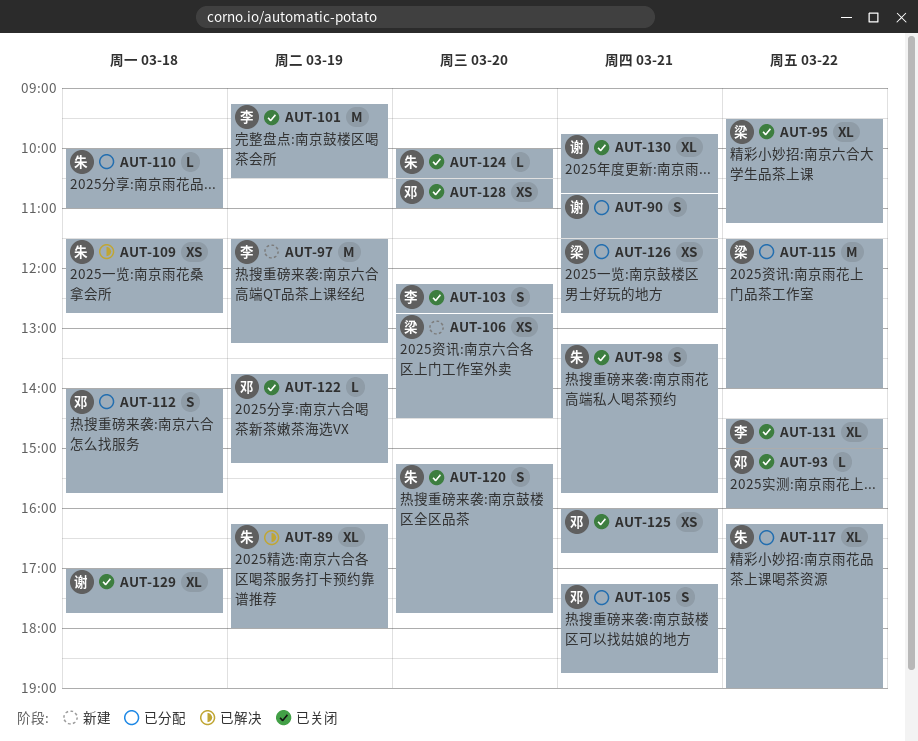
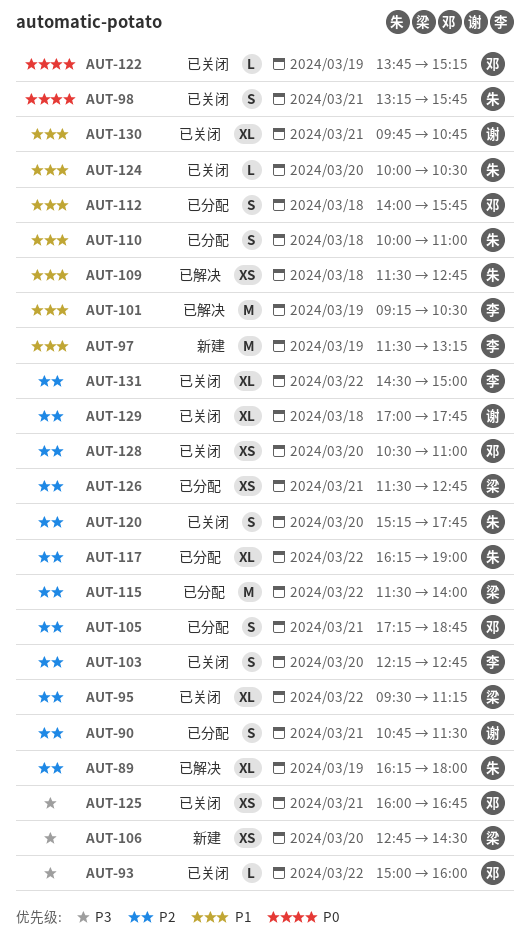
AUT-101, status: 已关闭 -> 已解决
AUT-110, estimate: L -> S

